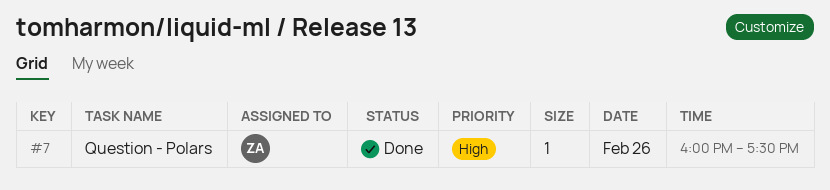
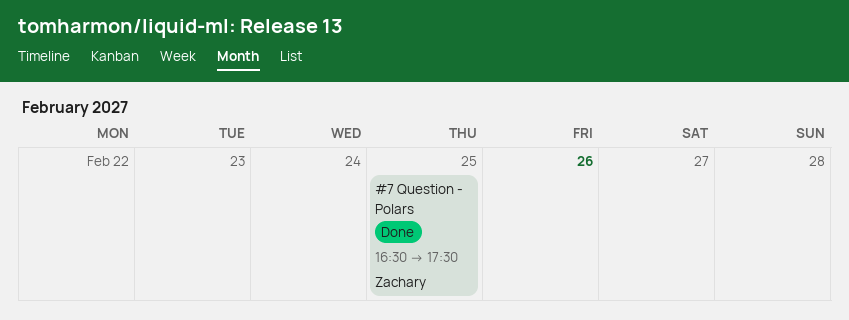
#7, day: Feb 26 -> Feb 25
#7, begins: 16:00 -> 16:30

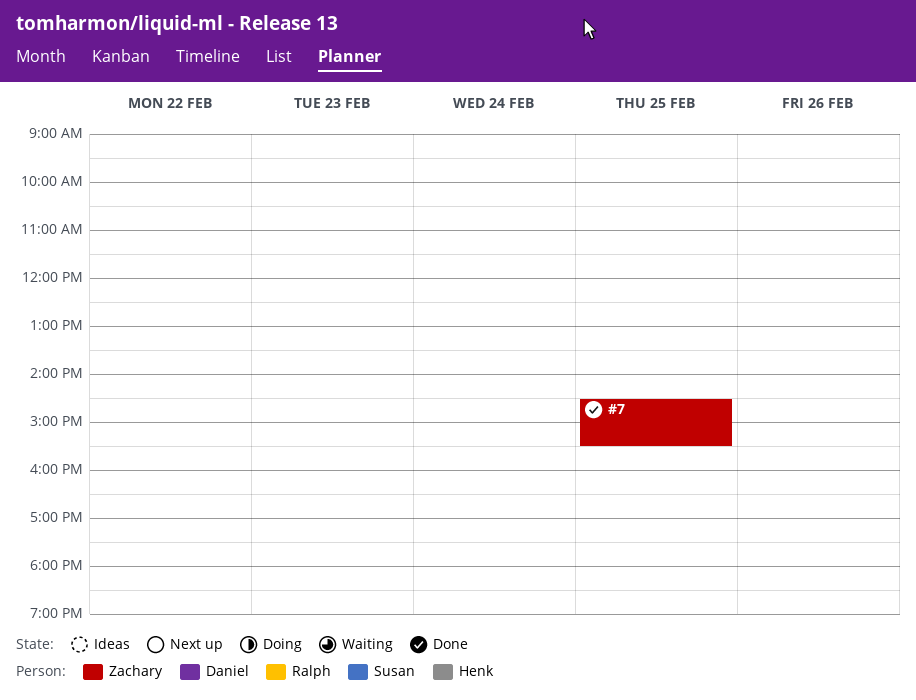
#7, begins: 16:30 -> 14:30
#7, ends: 17:30 -> 15:30

